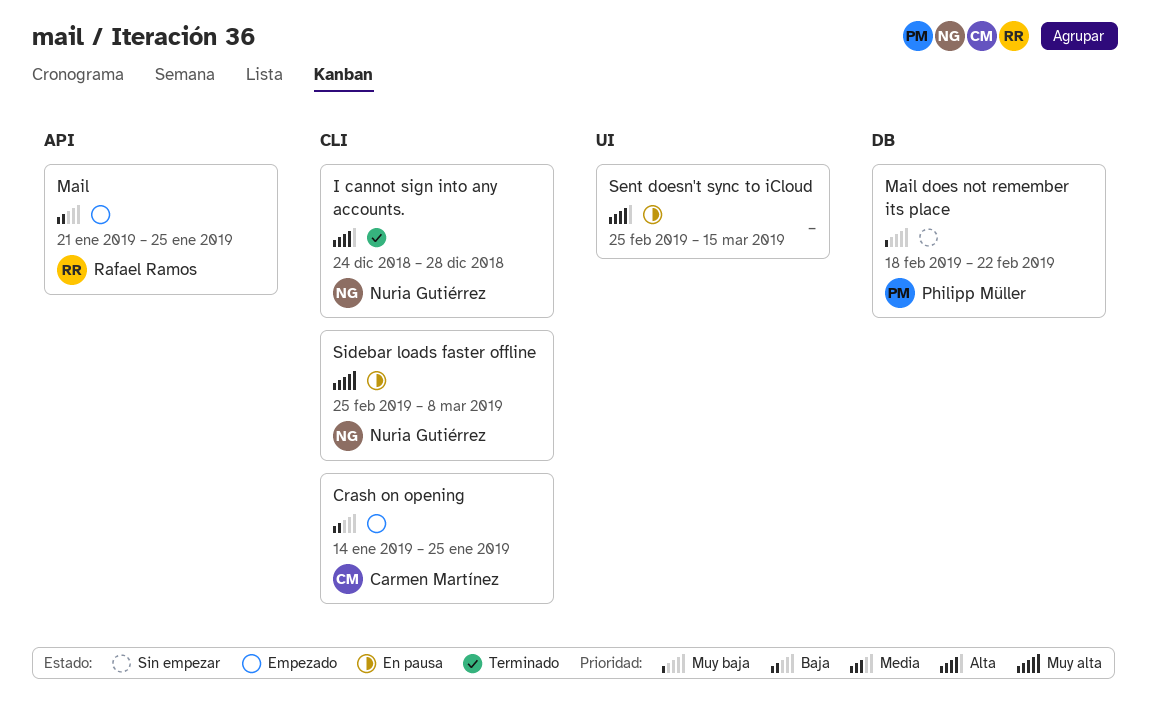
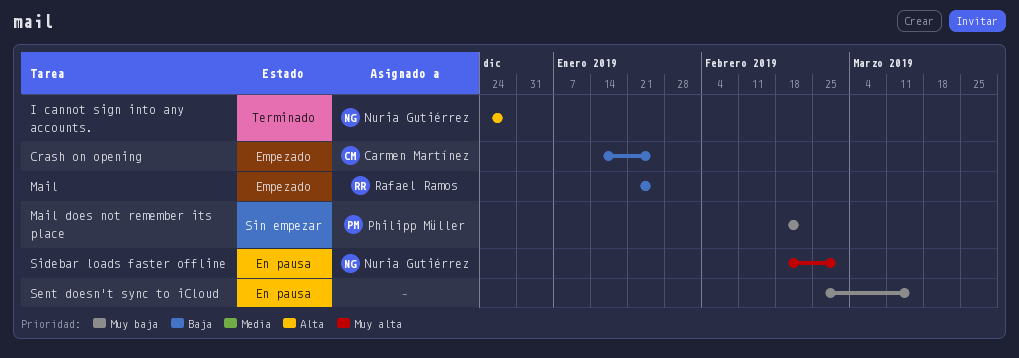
Sent doesn't sync to iCloud, priority: Alta -> Muy baja
Sidebar loads faster offline, start: Feb 25 -> Feb 18
Sidebar loads faster offline, due: Mar 8 -> Mar 1

